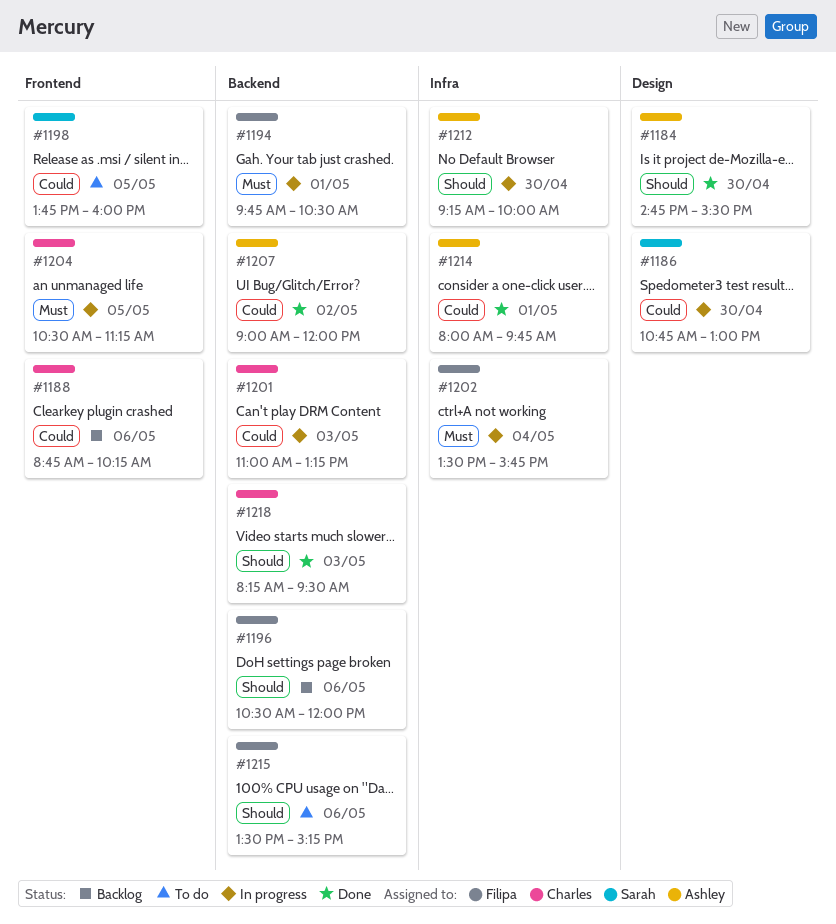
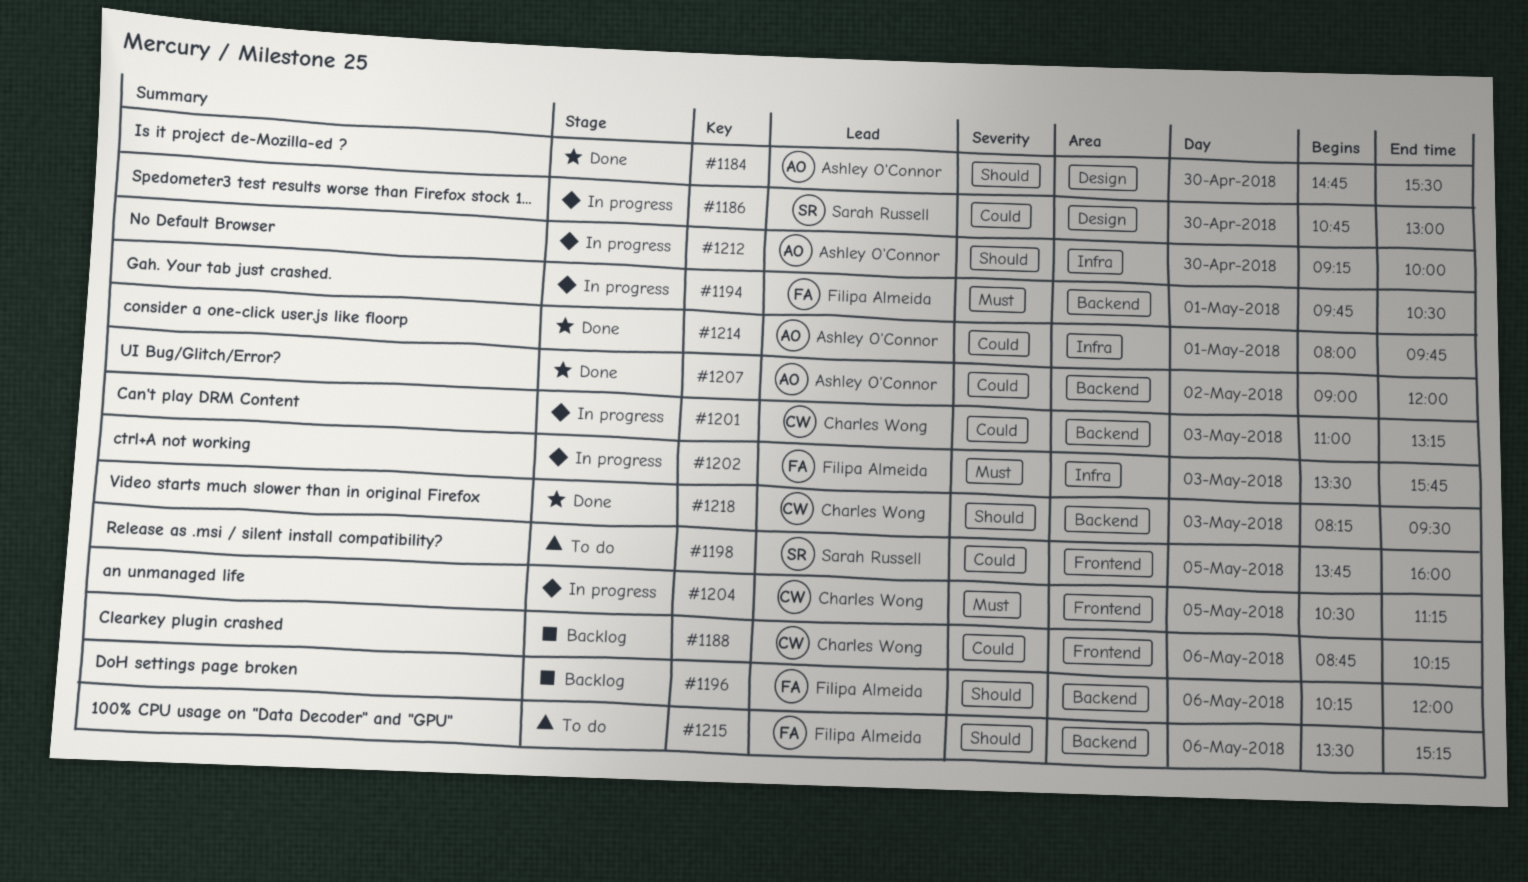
#1196, begins: 10:30 -> 10:15
#1202, day: May 4 -> May 3

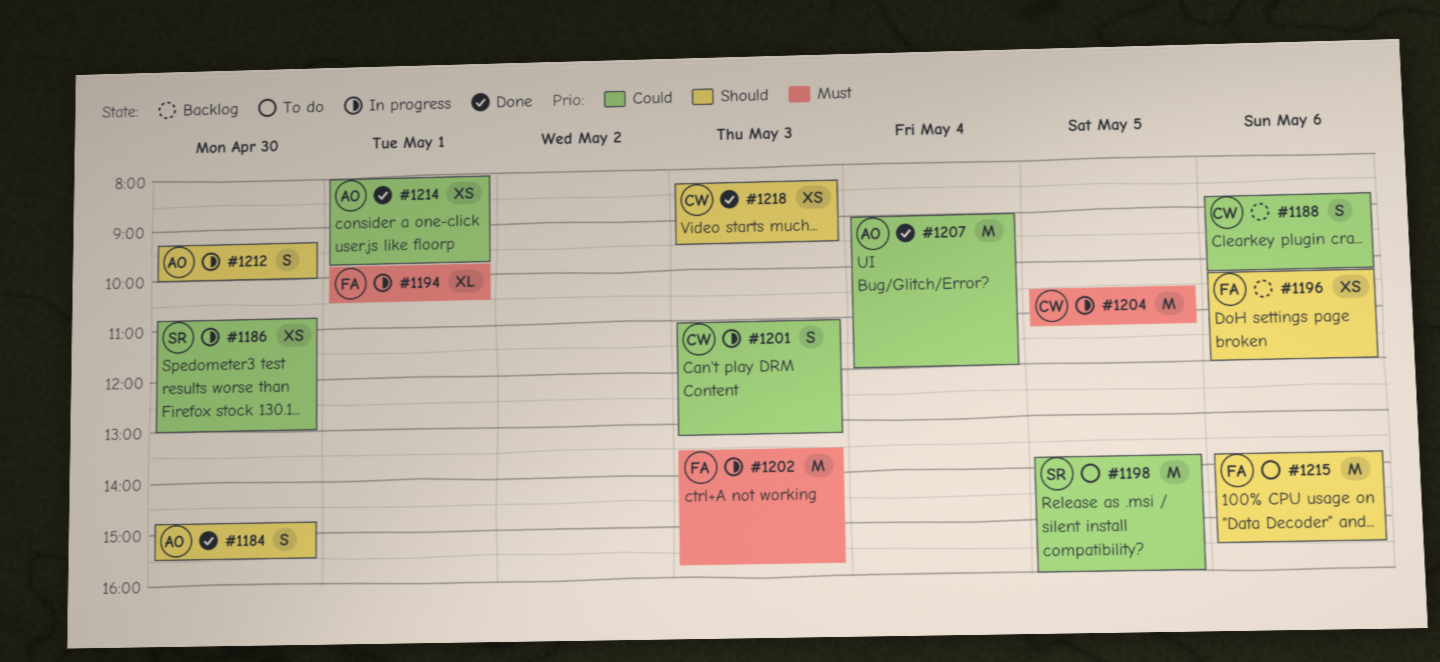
#1207, day: May 2 -> May 4
#1215, begins: 13:30 -> 13:45
#1215, ends: 15:15 -> 15:30

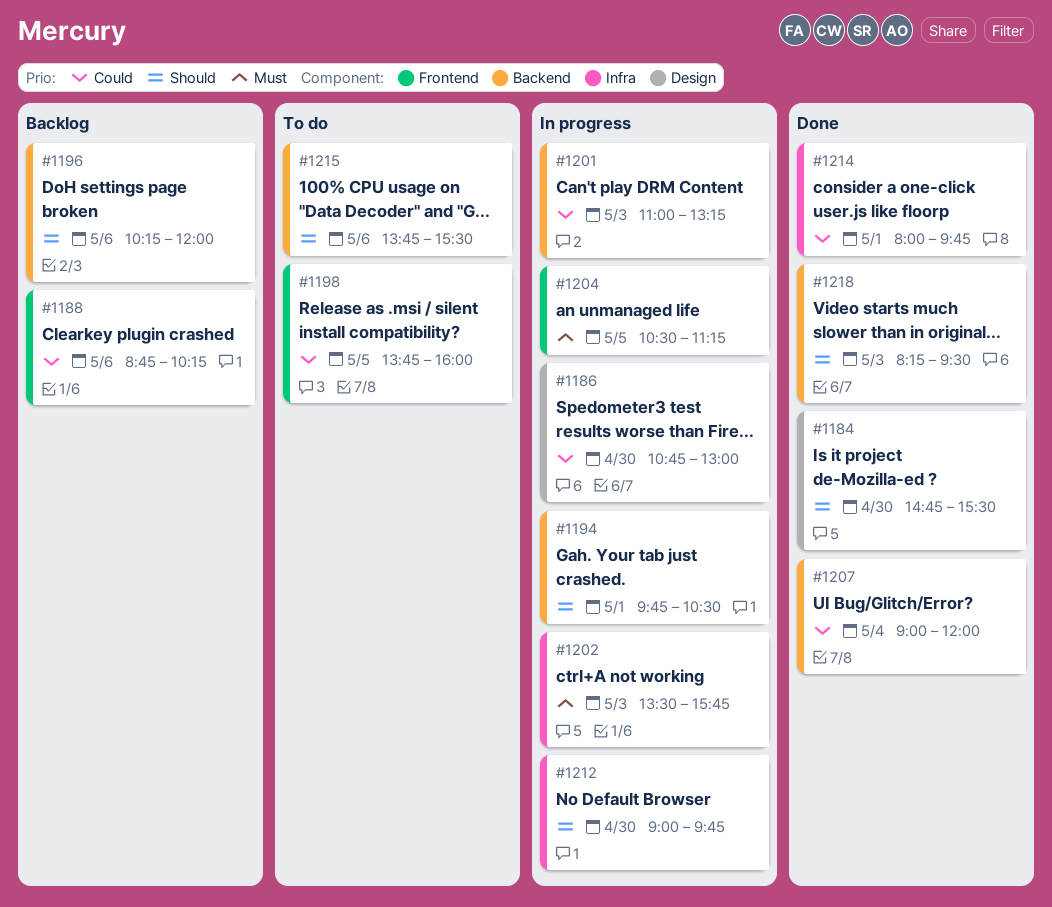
#1194, priority: Must -> Should
#1212, begins: 09:15 -> 09:00
#1212, ends: 10:00 -> 09:45

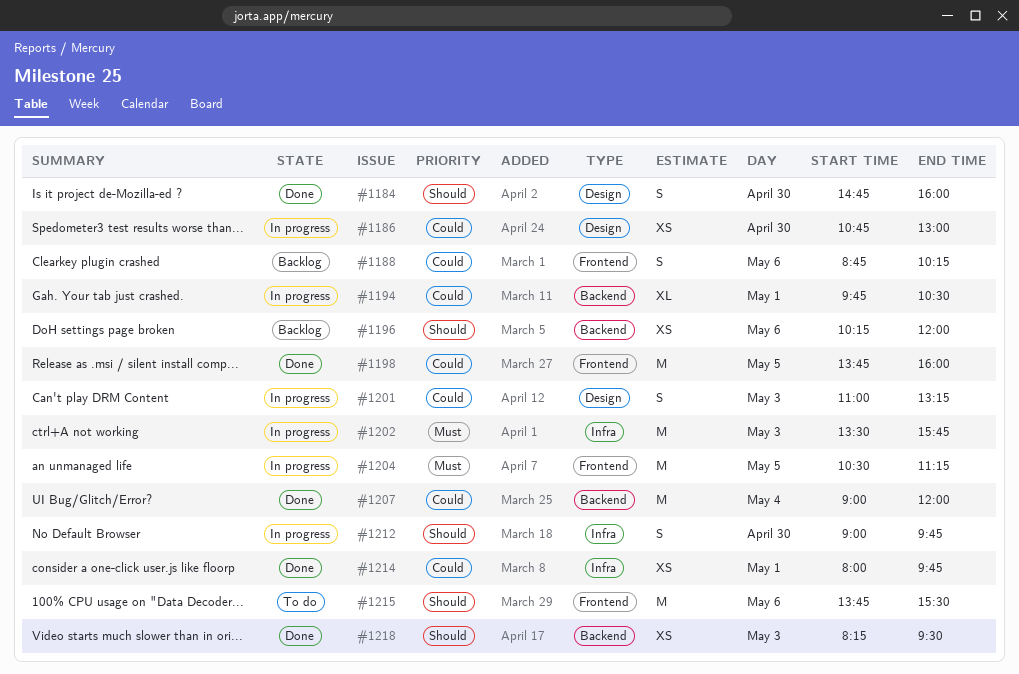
#1184, ends: 15:30 -> 16:00
#1194, priority: Should -> Could
#1198, status: To do -> Done
#1201, label: Backend -> Design
#1215, label: Backend -> Frontend

